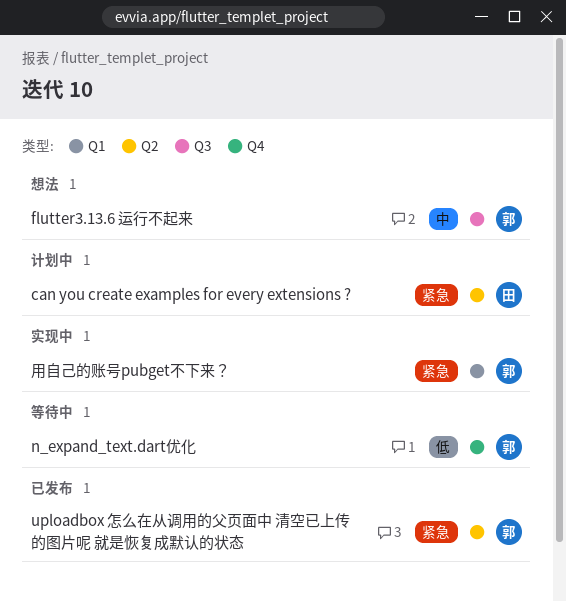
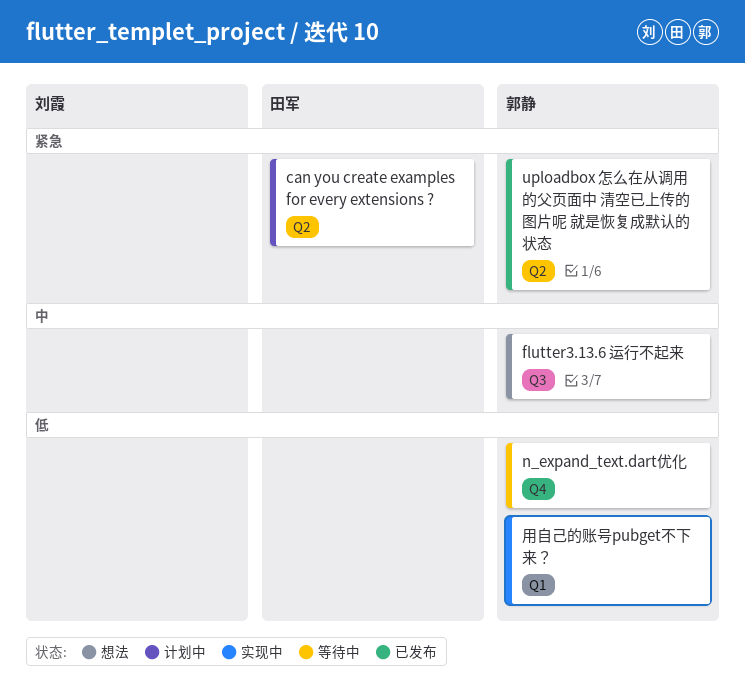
用自己的账号pubget不下来？, priority: 紧急 -> 低

